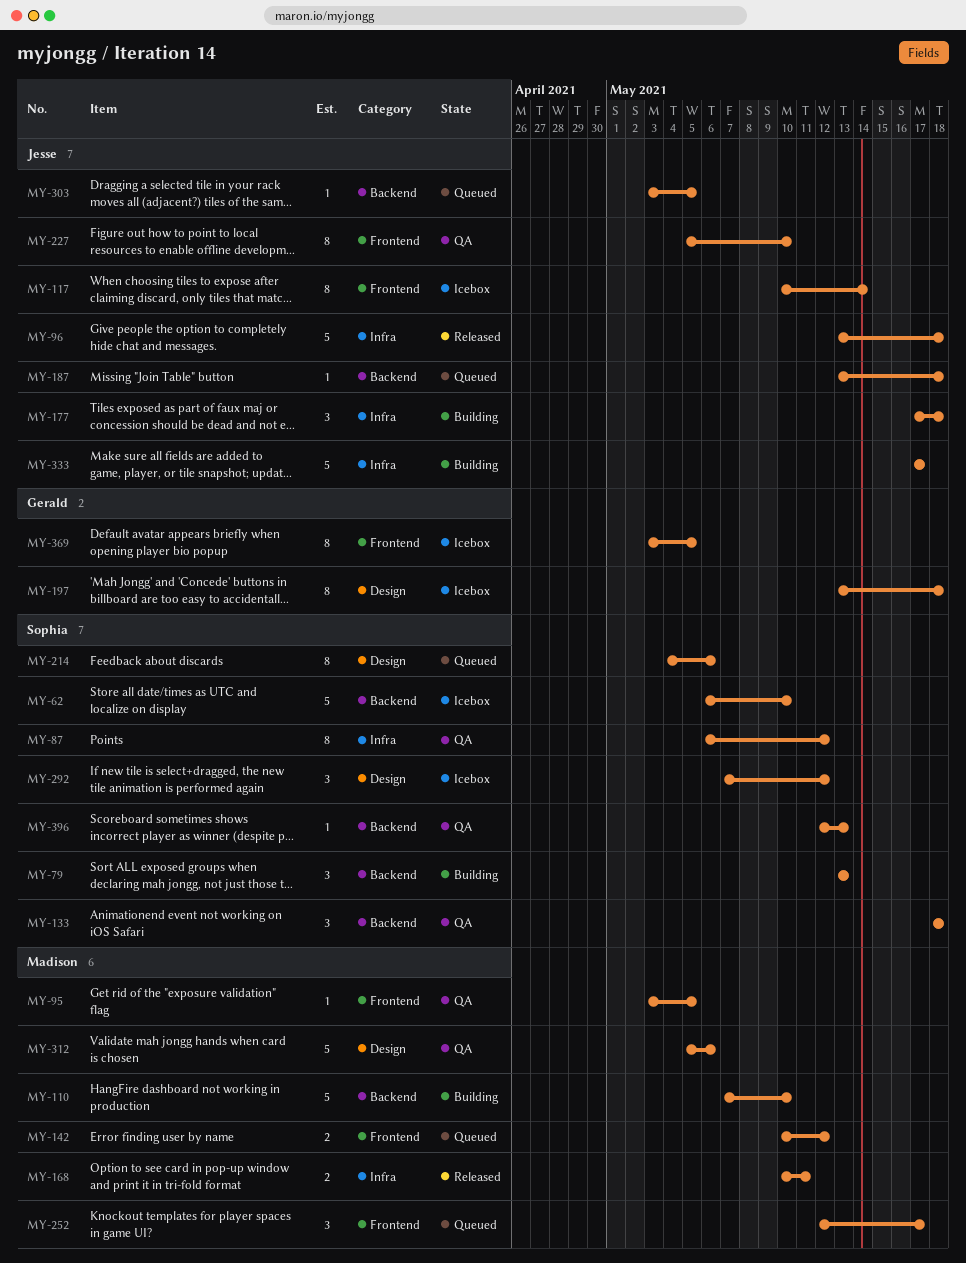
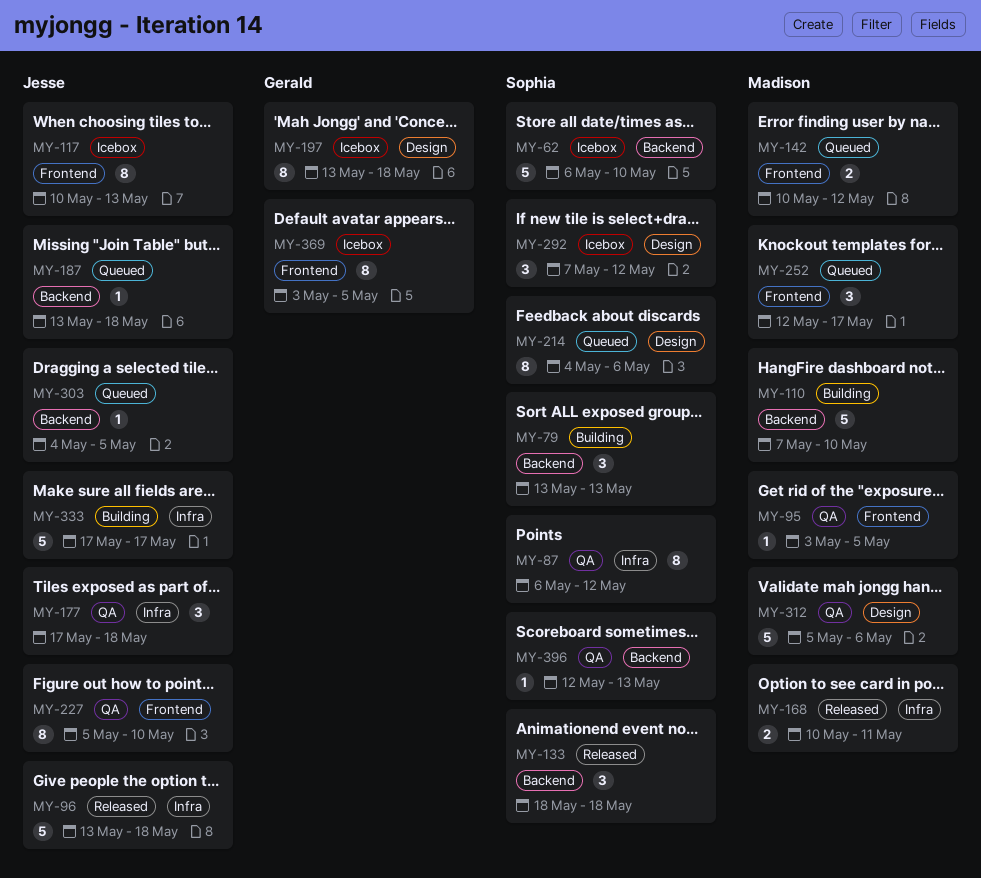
MY-117, due: May 14 -> May 13
MY-133, status: QA -> Released
MY-177, status: Building -> QA
MY-303, start: May 3 -> May 4

